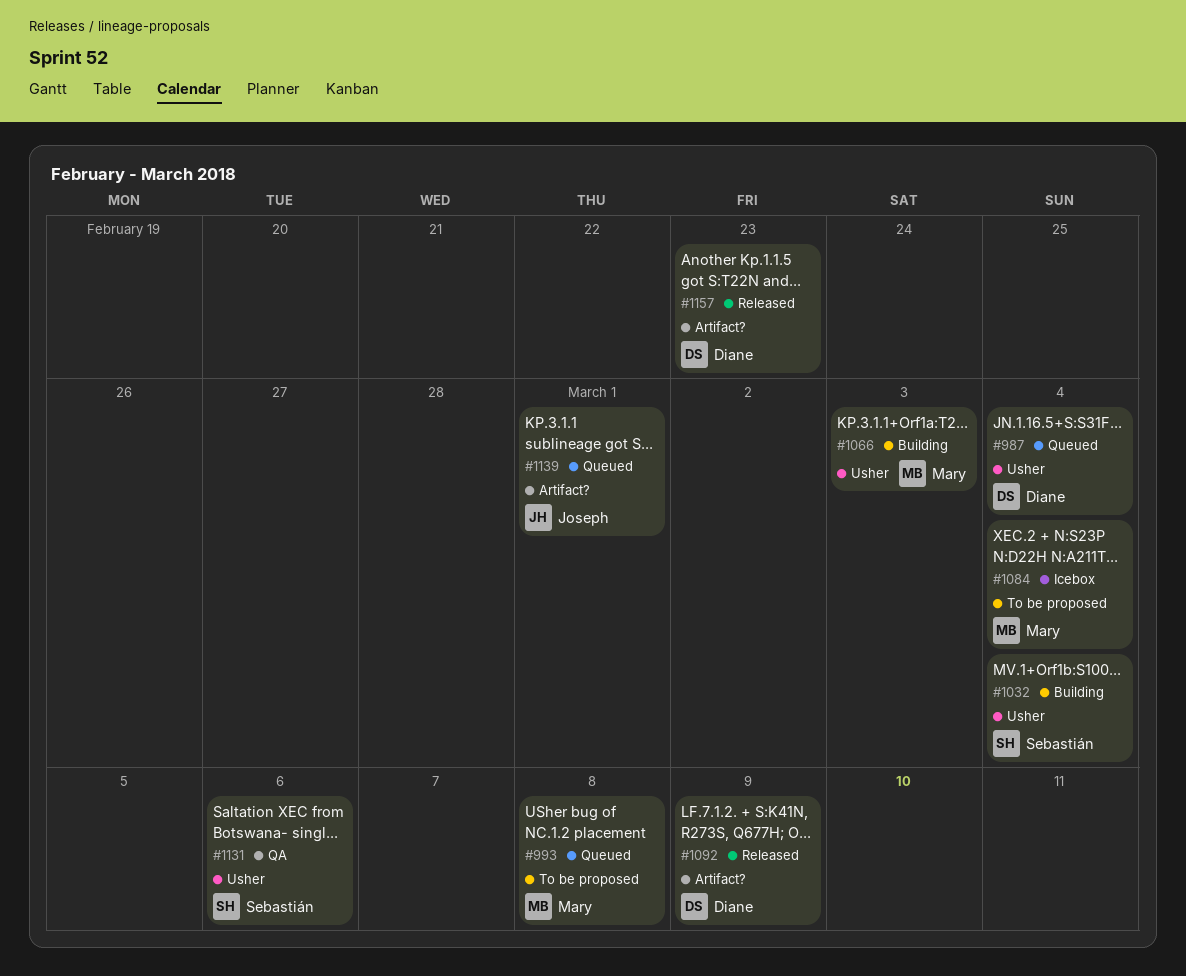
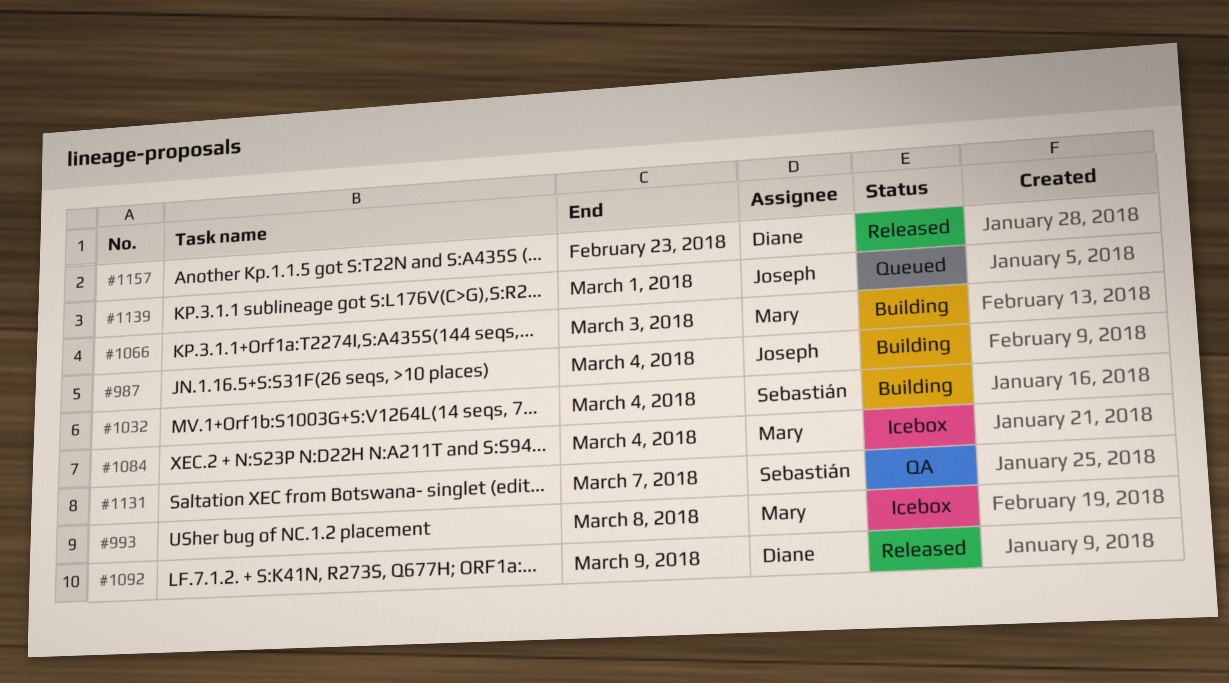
#987, status: Queued -> Building
#987, owner: Diane -> Joseph
#993, status: Queued -> Icebox
#1131, due: Mar 6 -> Mar 7

